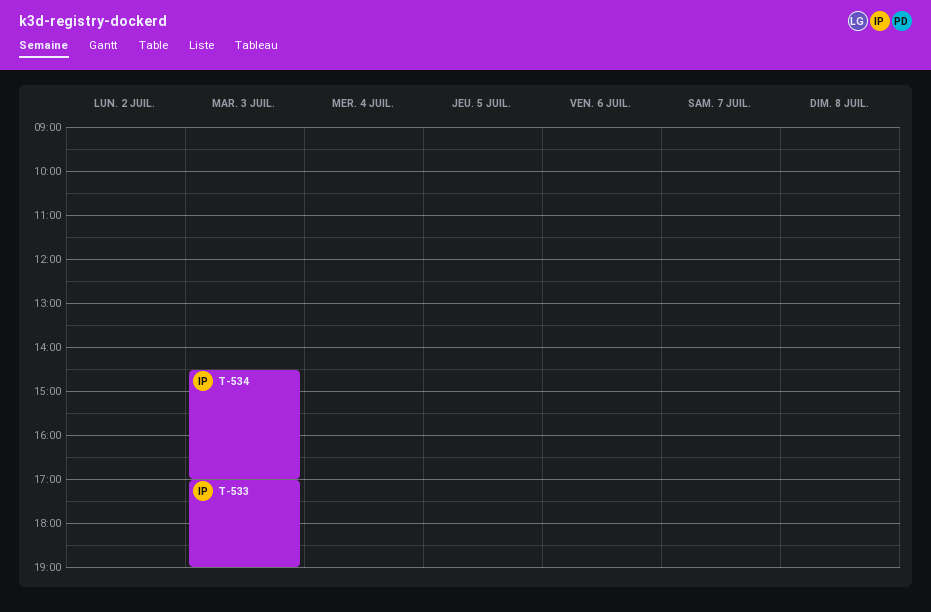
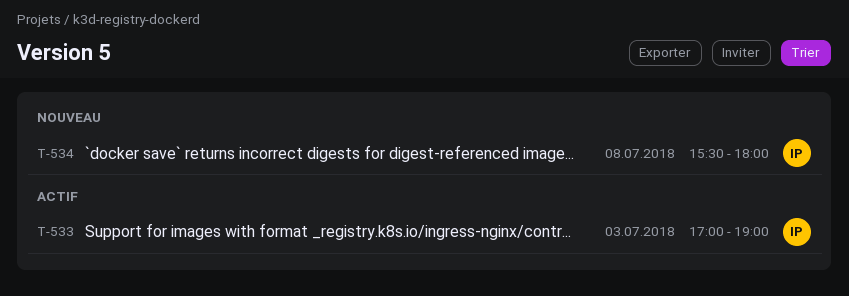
T-534, day: Jul 3 -> Jul 8
T-534, begins: 14:30 -> 15:30
T-534, ends: 17:00 -> 18:00

